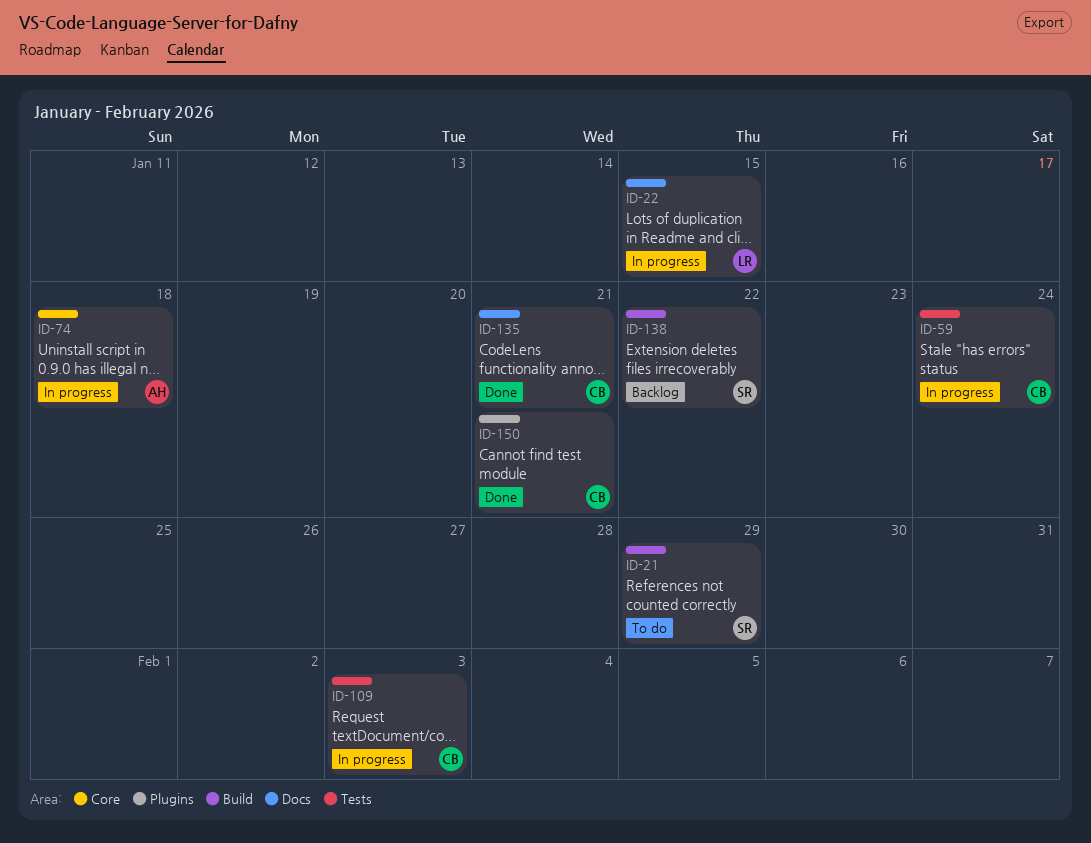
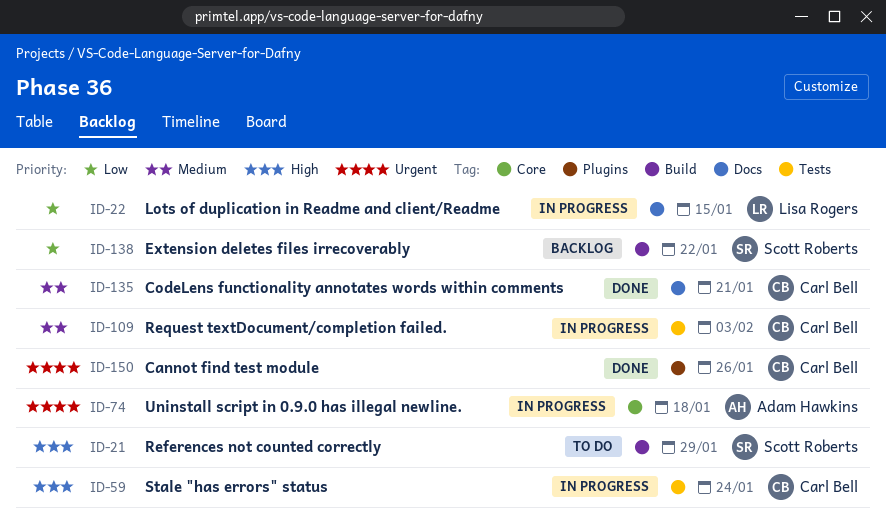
ID-150, due: Jan 21 -> Jan 26

